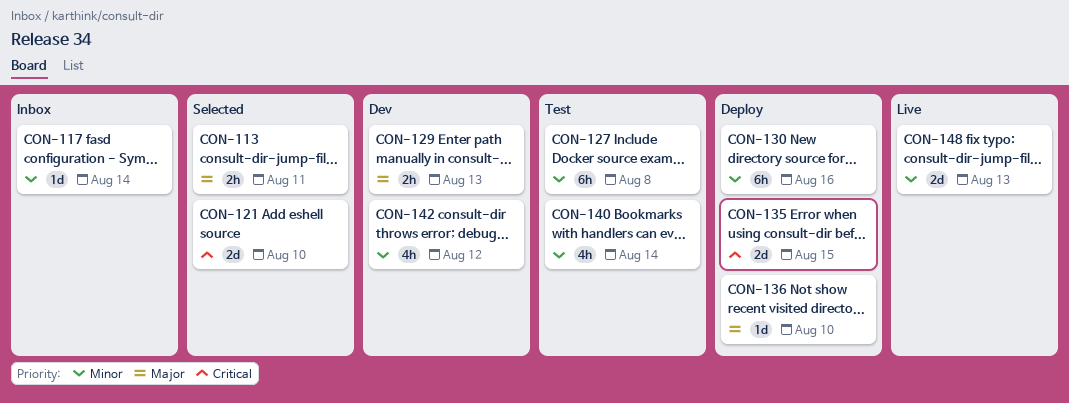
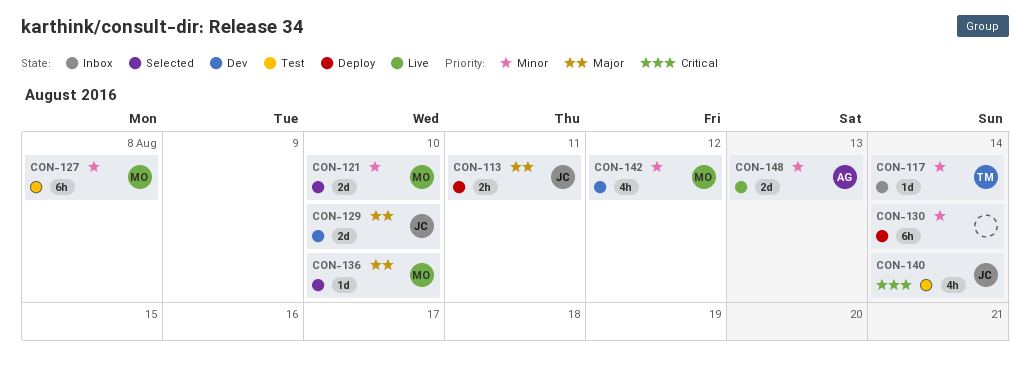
CON-113, status: Selected -> Deploy
CON-121, priority: Critical -> Minor
CON-129, estimate: 2h -> 2d
CON-129, due: Aug 13 -> Aug 10
CON-130, due: Aug 16 -> Aug 14
CON-135: present -> none
CON-136, status: Deploy -> Selected
CON-140, priority: Minor -> Critical

